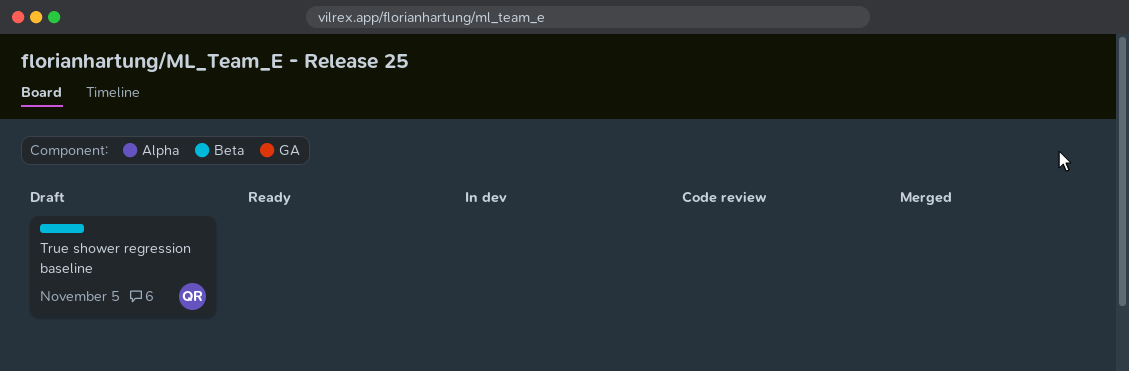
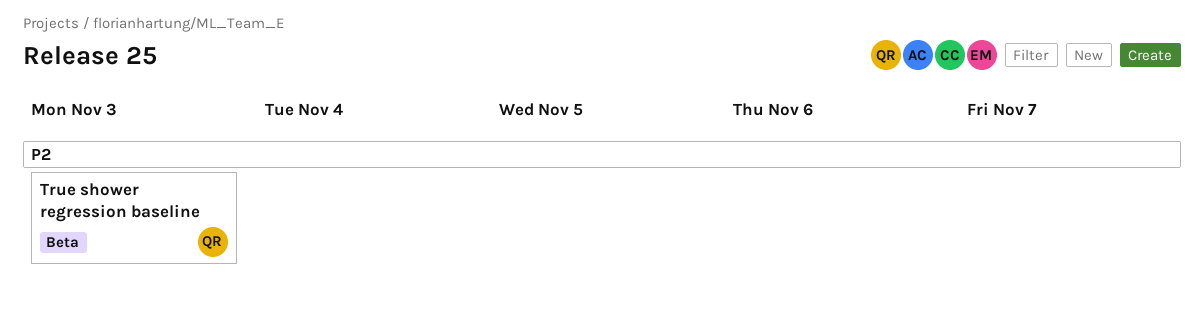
True shower regression baseline, due: Nov 5 -> Nov 3

